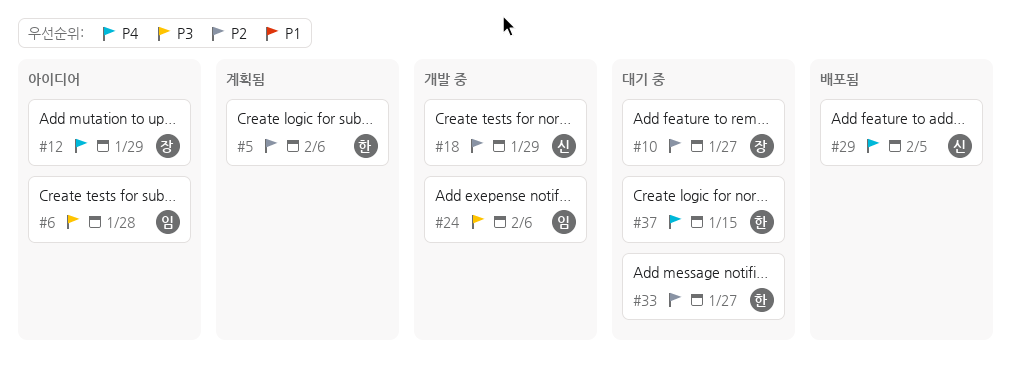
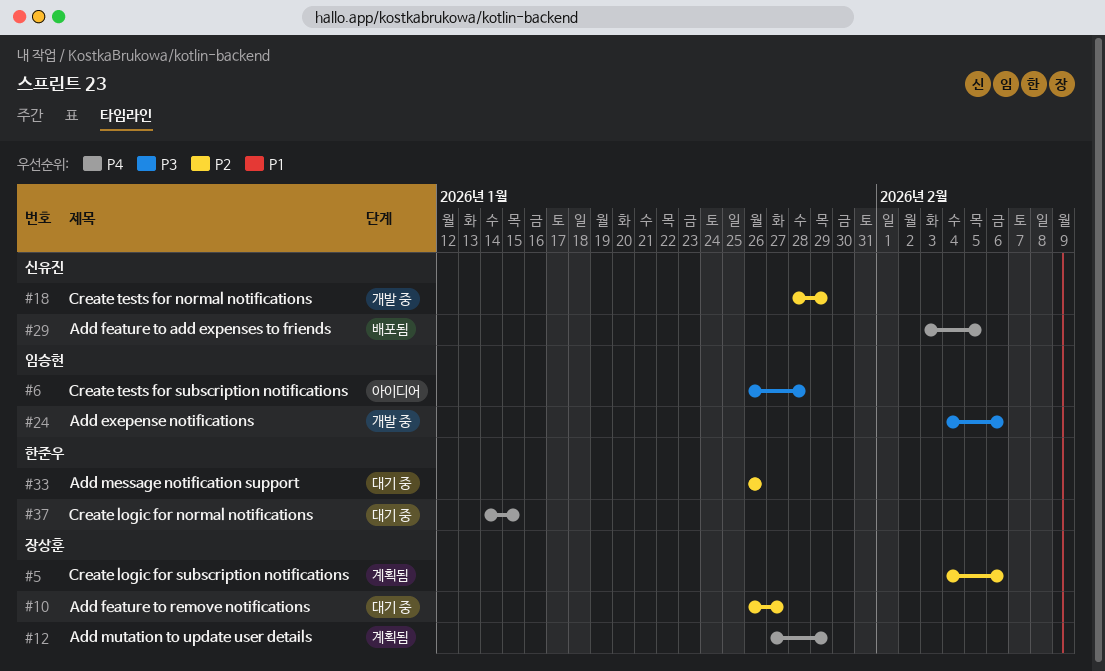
#5, owner: 한준우 -> 장상훈
#12, status: 아이디어 -> 계획됨
#33, due: Jan 27 -> Jan 26

